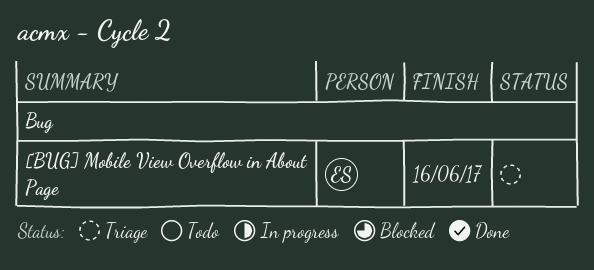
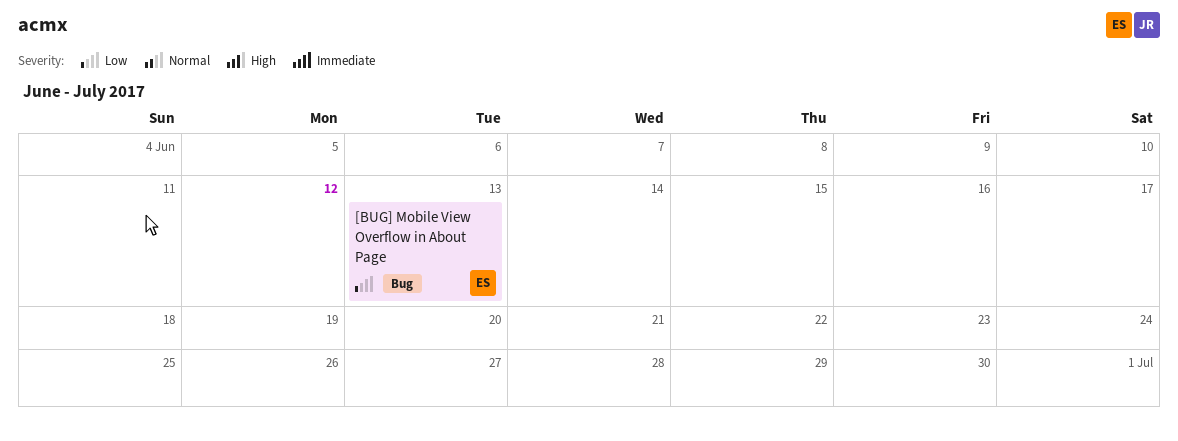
[BUG] Mobile View Overflow in About Page, due: Jun 16 -> Jun 13

